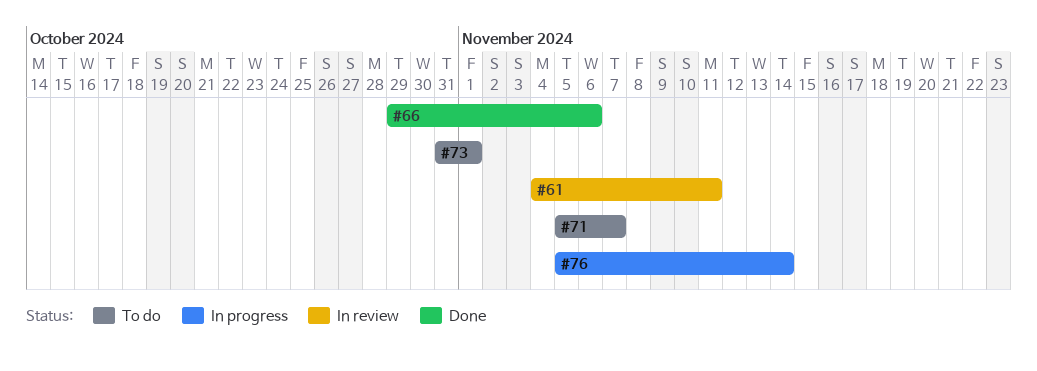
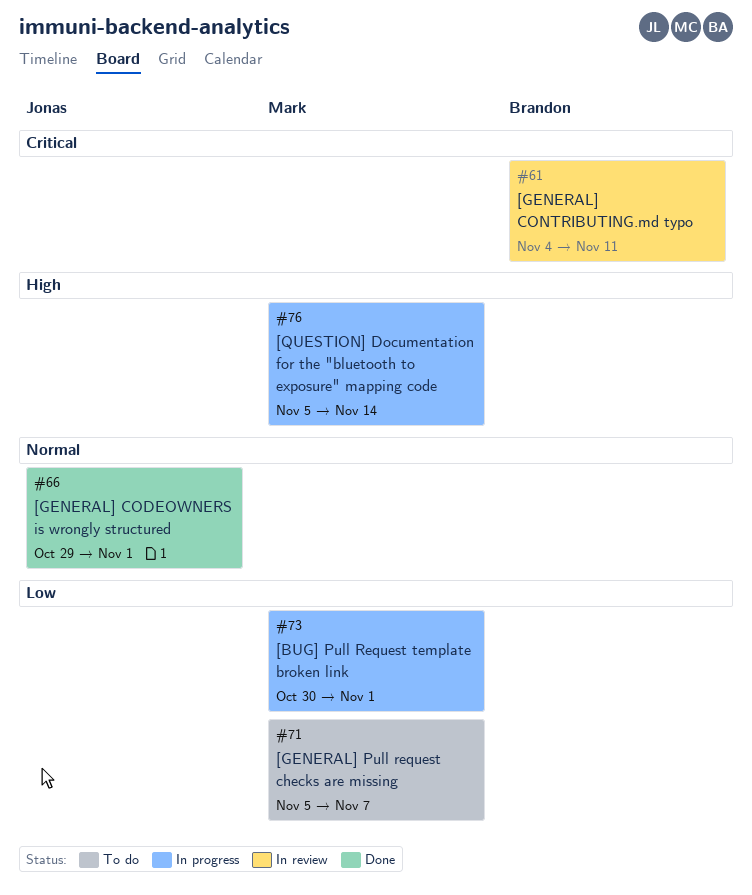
#66, due: Nov 6 -> Nov 1
#73, status: To do -> In progress
#73, start: Oct 31 -> Oct 30

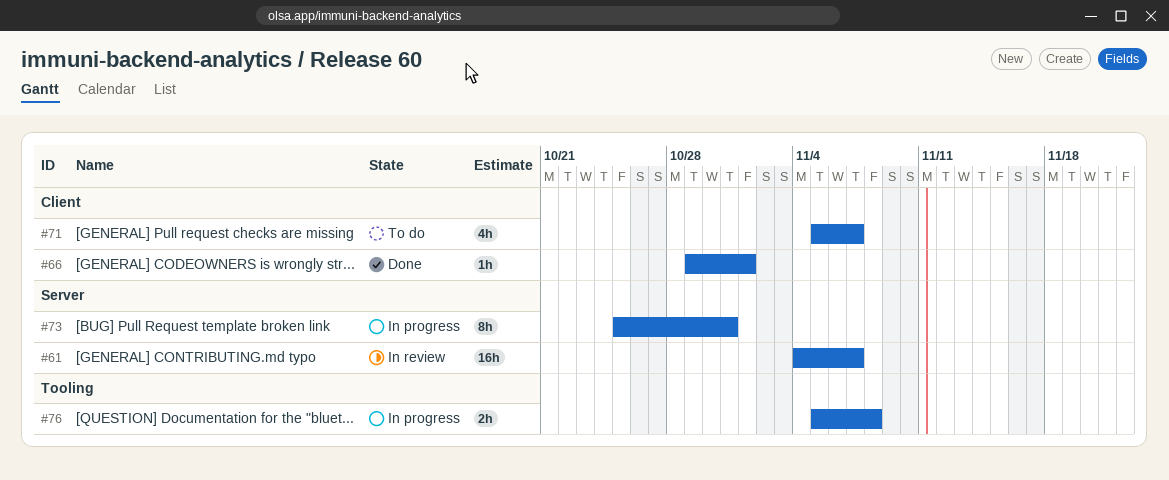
#61, due: Nov 11 -> Nov 7
#73, start: Oct 30 -> Oct 25
#73, due: Nov 1 -> Oct 31
#76, due: Nov 14 -> Nov 8

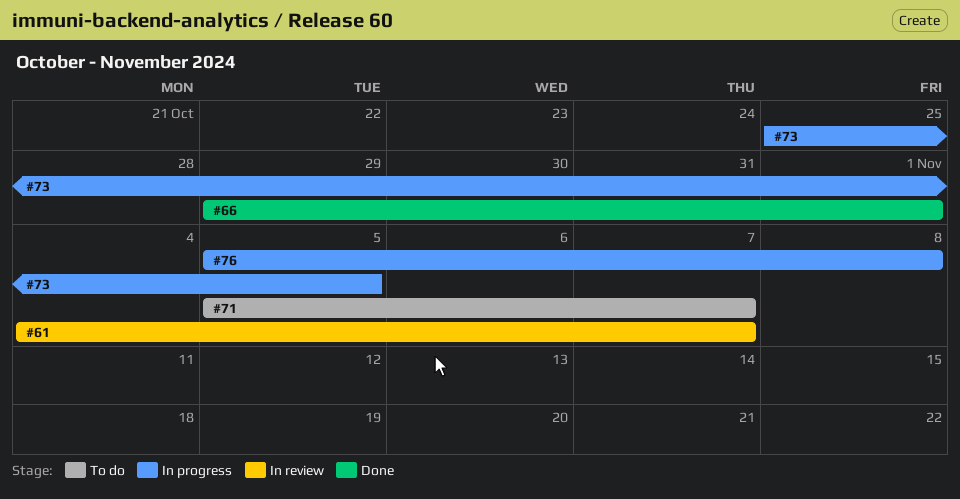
#73, due: Oct 31 -> Nov 5

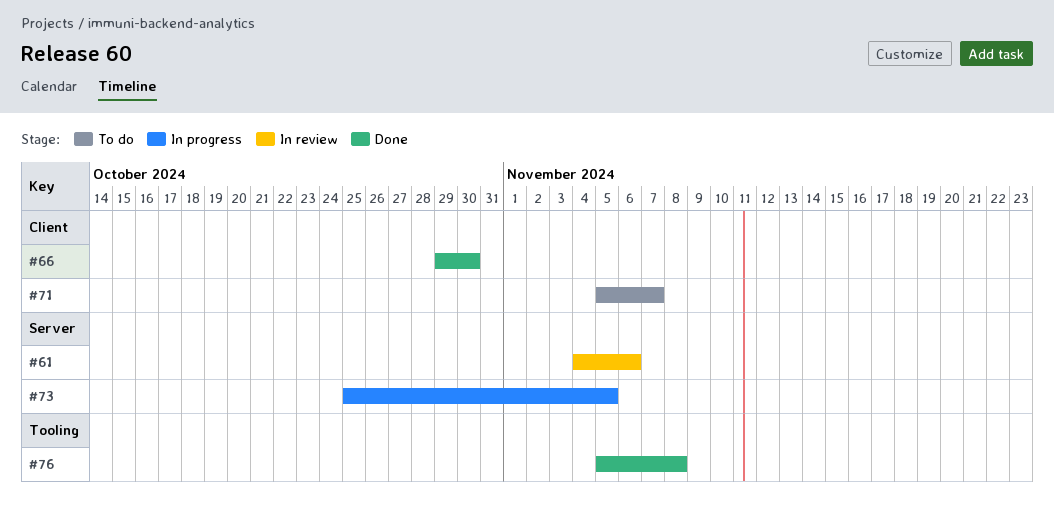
#61, due: Nov 7 -> Nov 6
#66, due: Nov 1 -> Oct 30
#76, status: In progress -> Done

